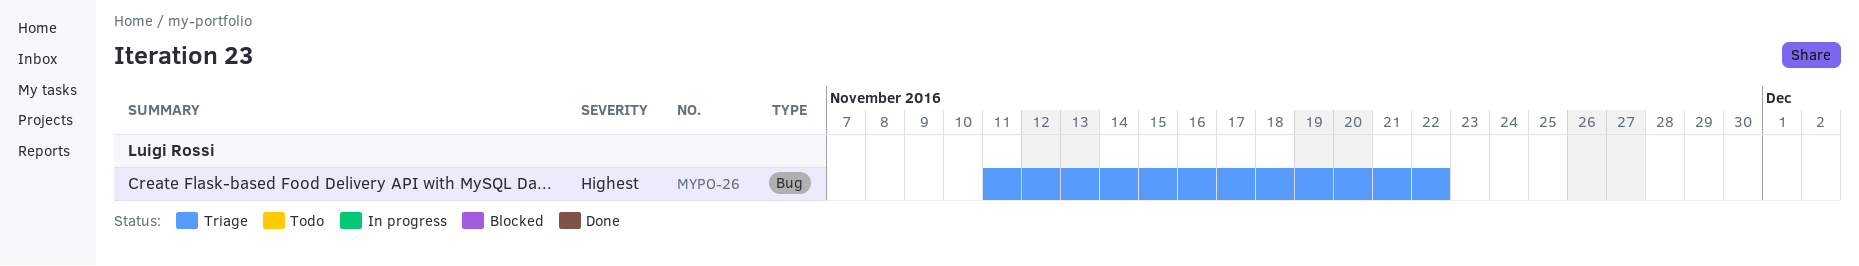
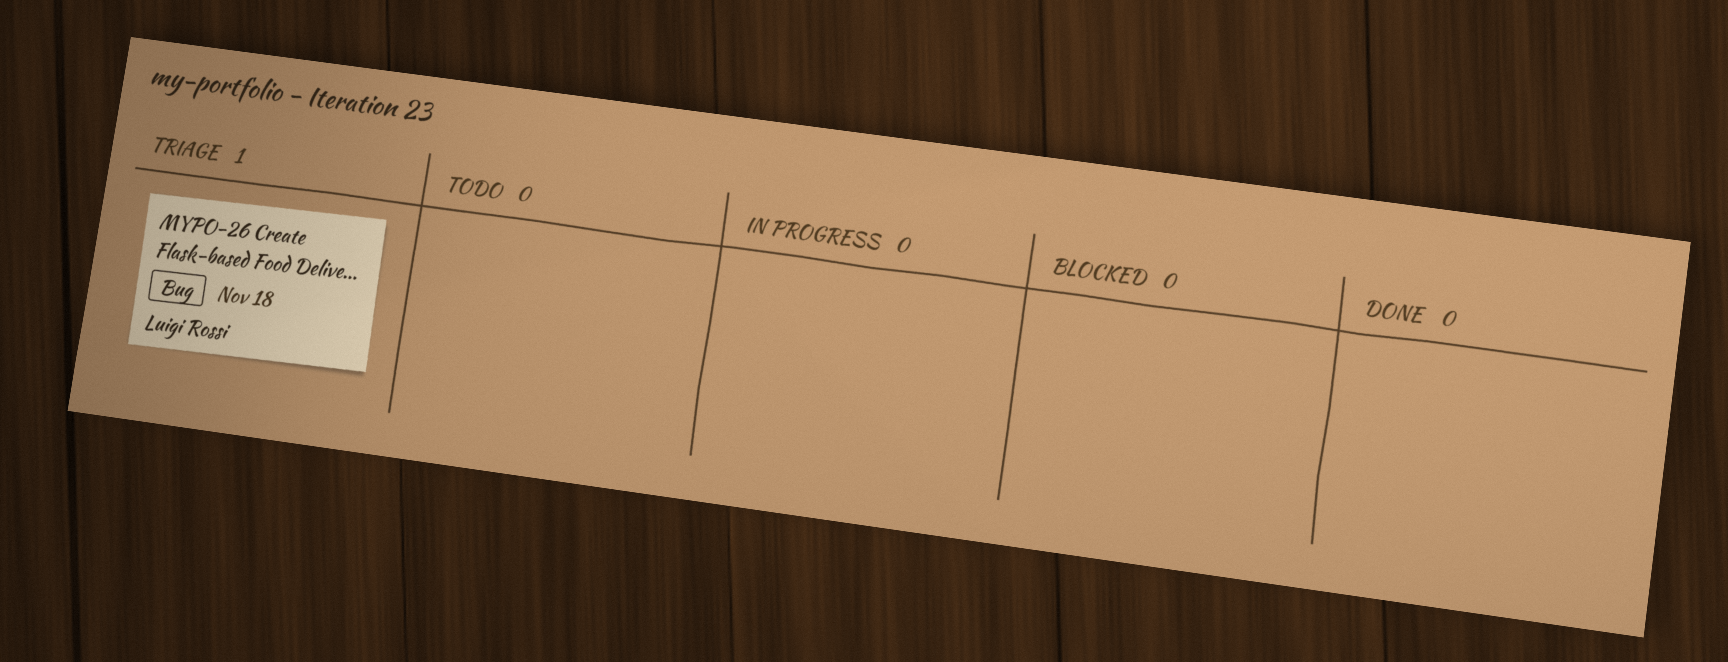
MYPO-26, due: Nov 22 -> Nov 18

